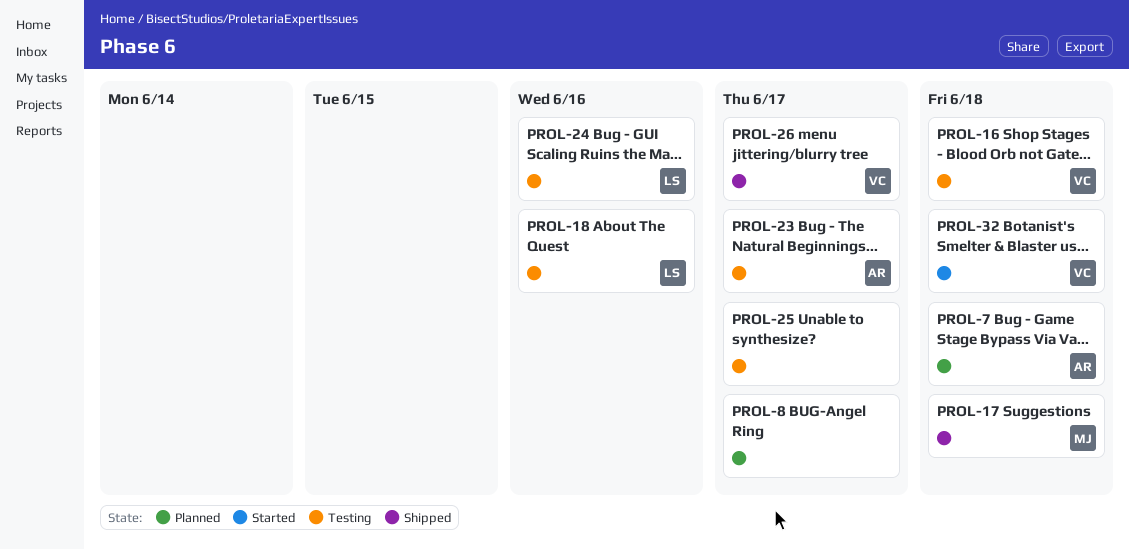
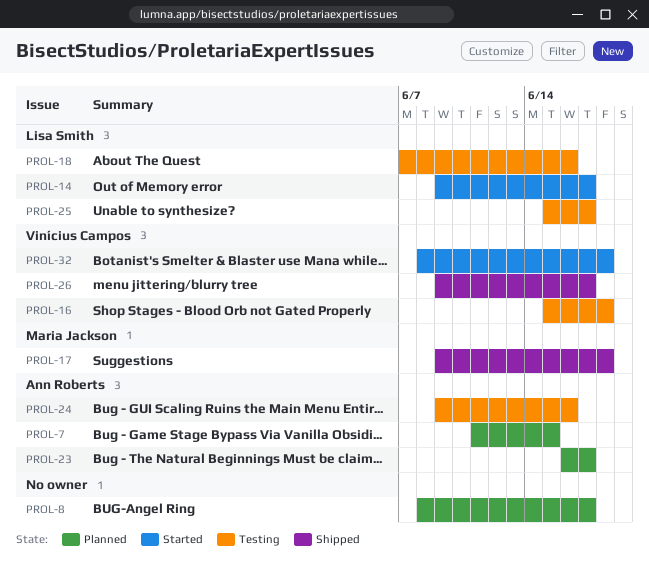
PROL-7, due: Jun 18 -> Jun 15
PROL-14: none -> present
PROL-23, status: Testing -> Planned
PROL-24, owner: Lisa Smith -> Ann Roberts
PROL-25, owner: none -> Lisa Smith

